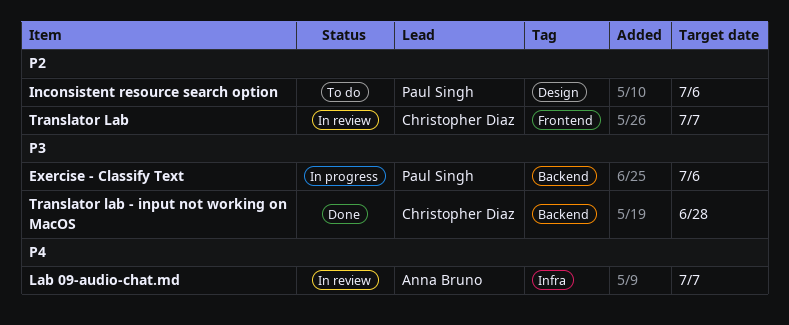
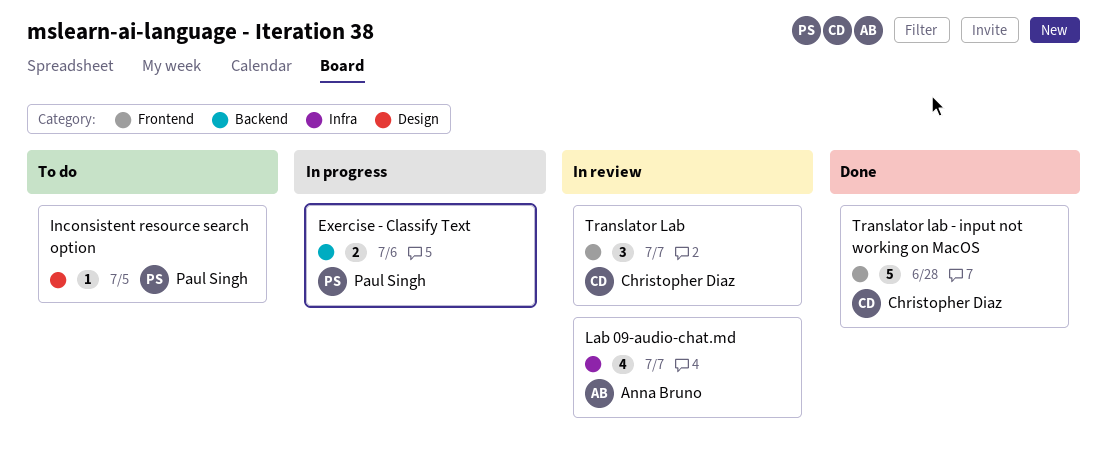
Inconsistent resource search option, due: Jul 6 -> Jul 5
Translator lab - input not working on MacOS, label: Backend -> Frontend

